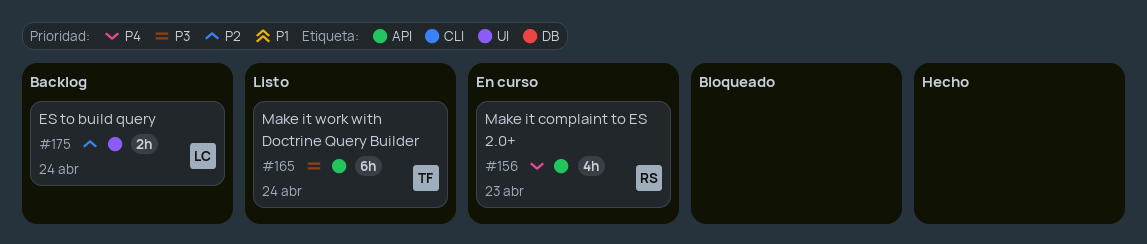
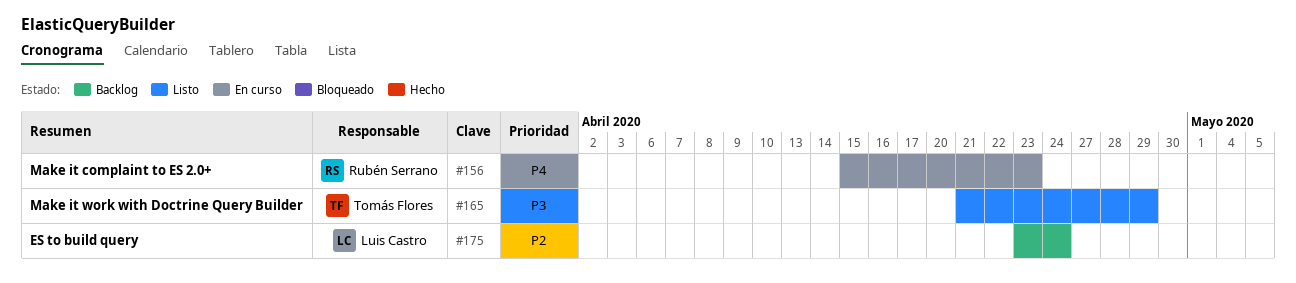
#165, due: Apr 24 -> Apr 29

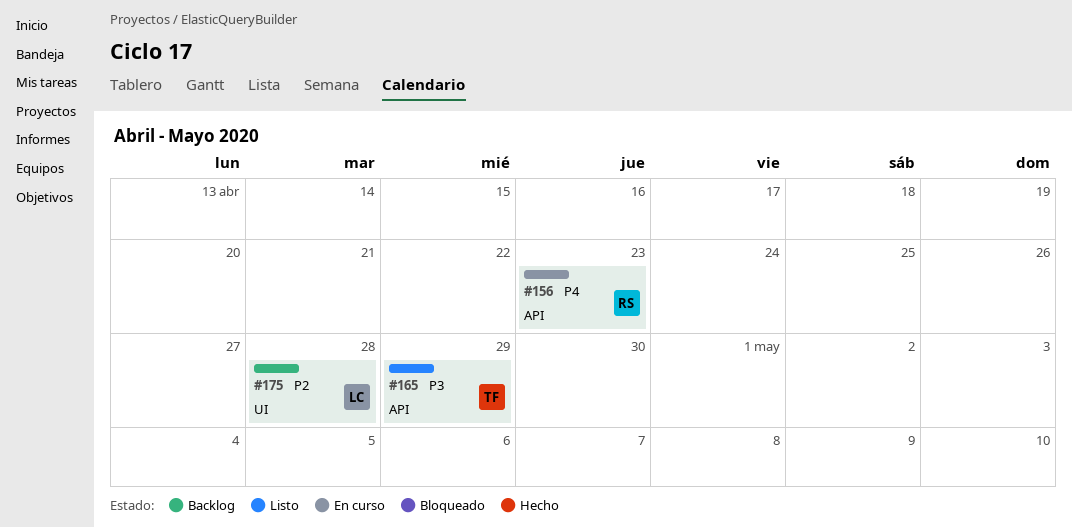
#175, due: Apr 24 -> Apr 28

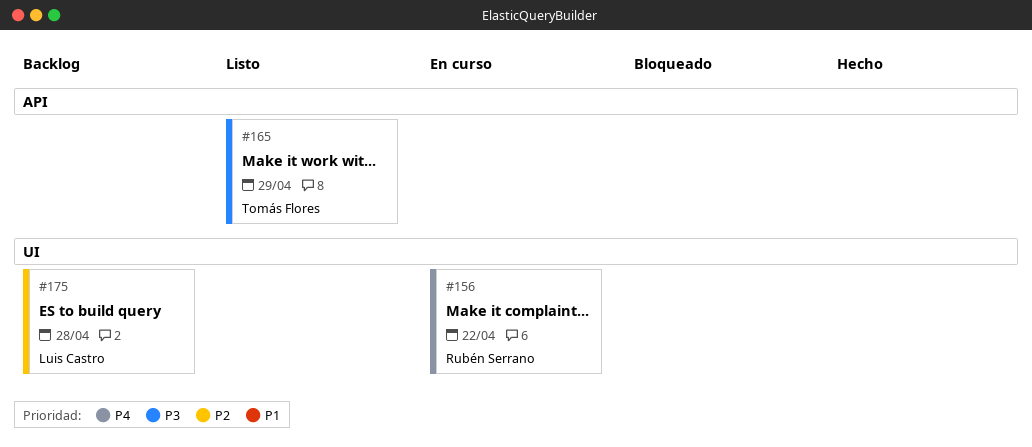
#156, label: API -> UI
#156, due: Apr 23 -> Apr 22

